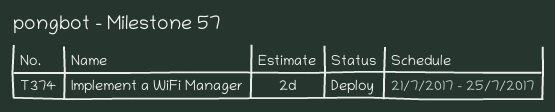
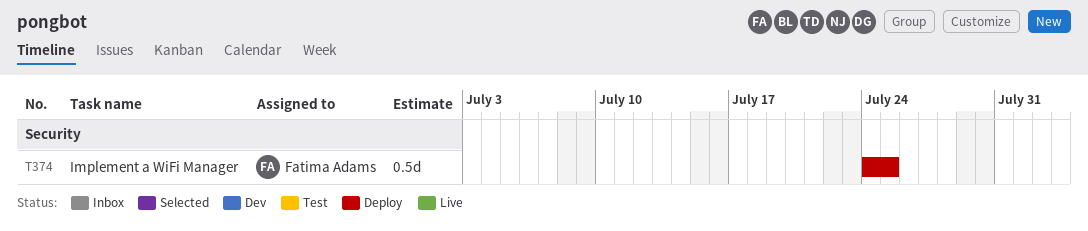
T374, estimate: 2d -> 0.5d
T374, start: Jul 21 -> Jul 24

